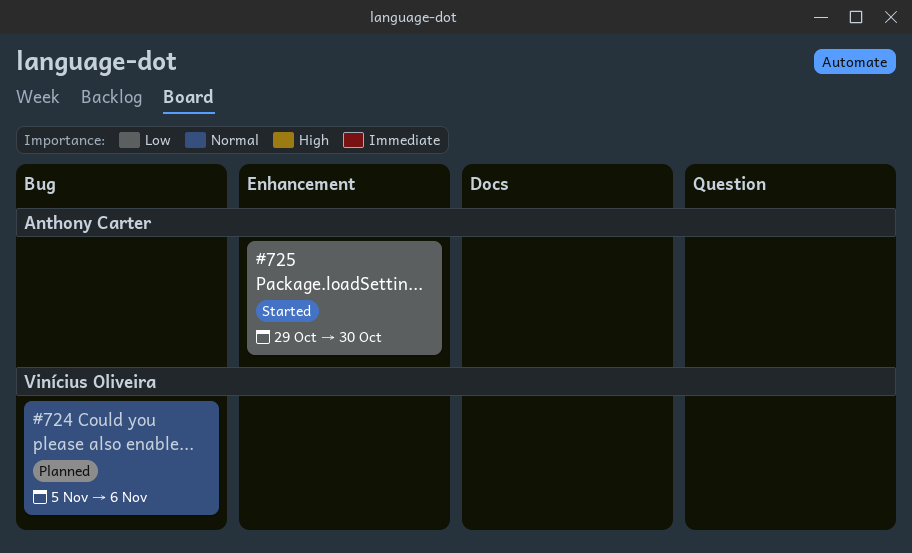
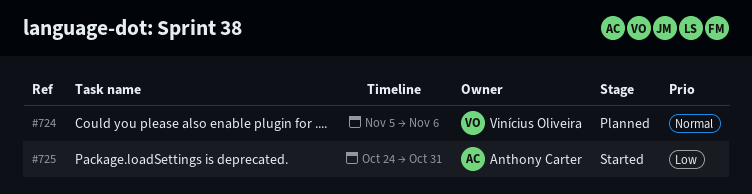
#725, start: Oct 29 -> Oct 24
#725, due: Oct 30 -> Oct 31

